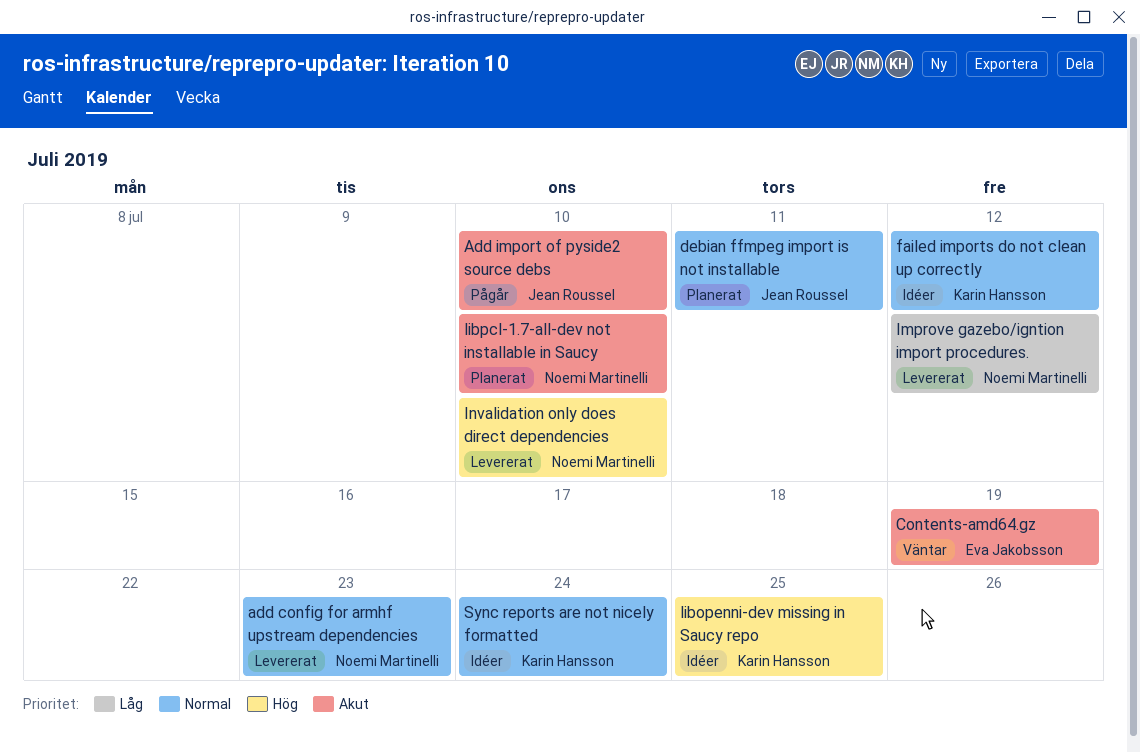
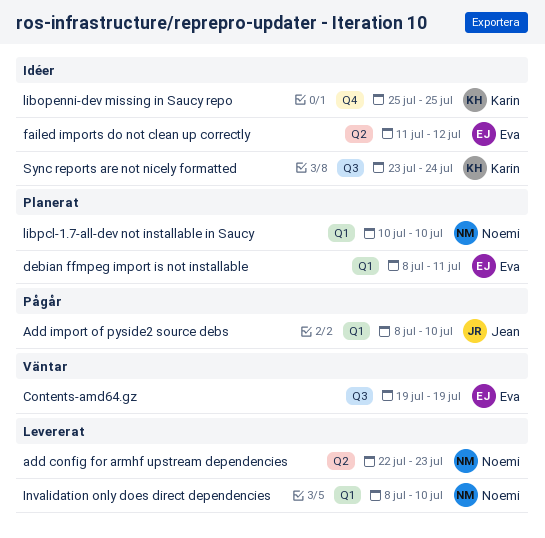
debian ffmpeg import is not installable, owner: Jean Roussel -> Eva Jakobsson
failed imports do not clean up correctly, owner: Karin Hansson -> Eva Jakobsson
Improve gazebo/igntion import procedures.: present -> none

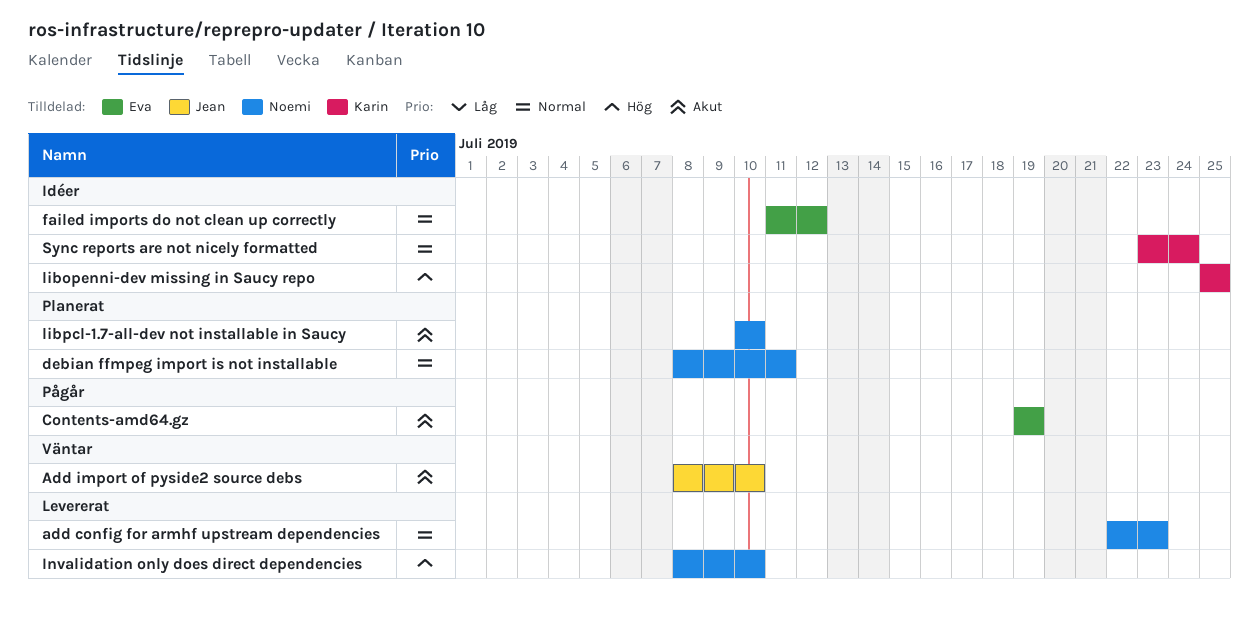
Add import of pyside2 source debs, status: Pågår -> Väntar
Contents-amd64.gz, status: Väntar -> Pågår
debian ffmpeg import is not installable, owner: Eva -> Noemi

